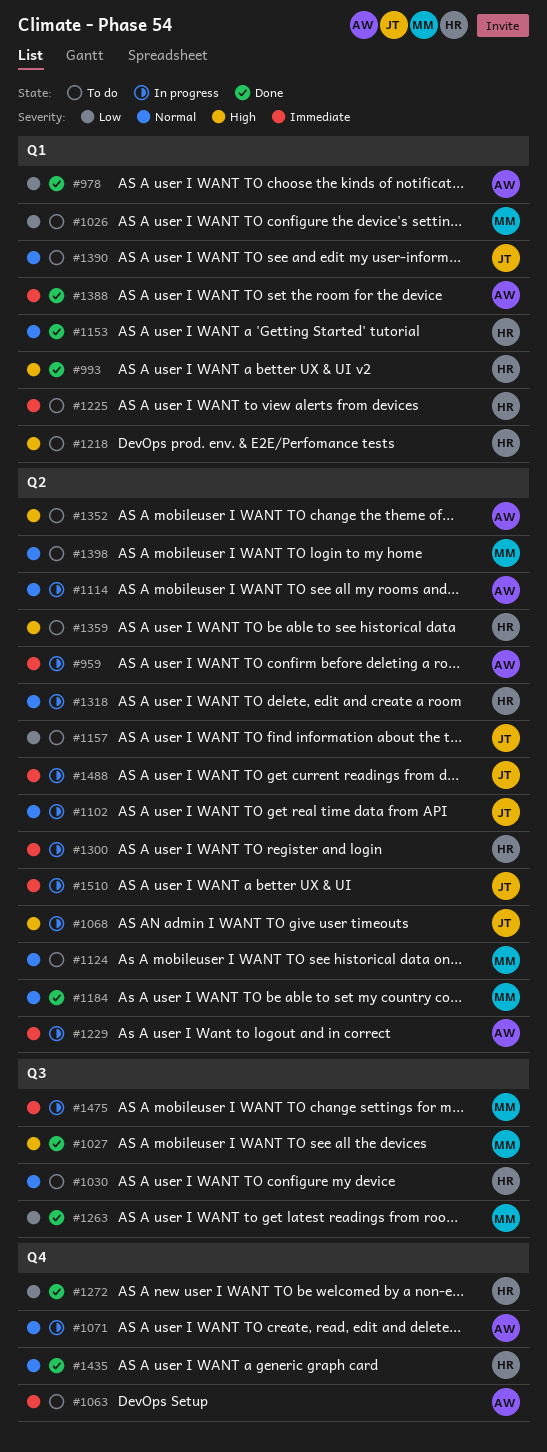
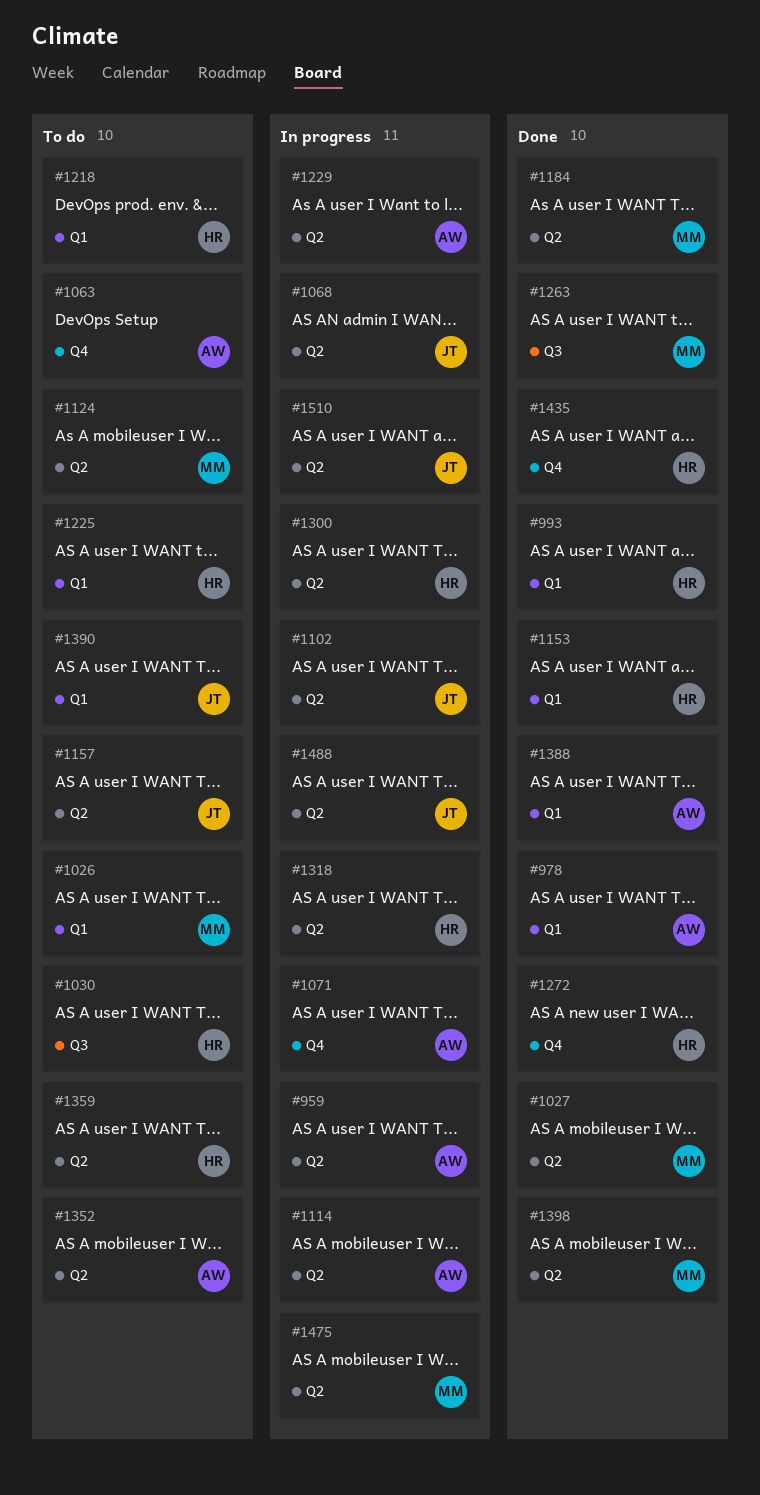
#1027, label: Q3 -> Q2
#1398, status: To do -> Done
#1475, label: Q3 -> Q2

